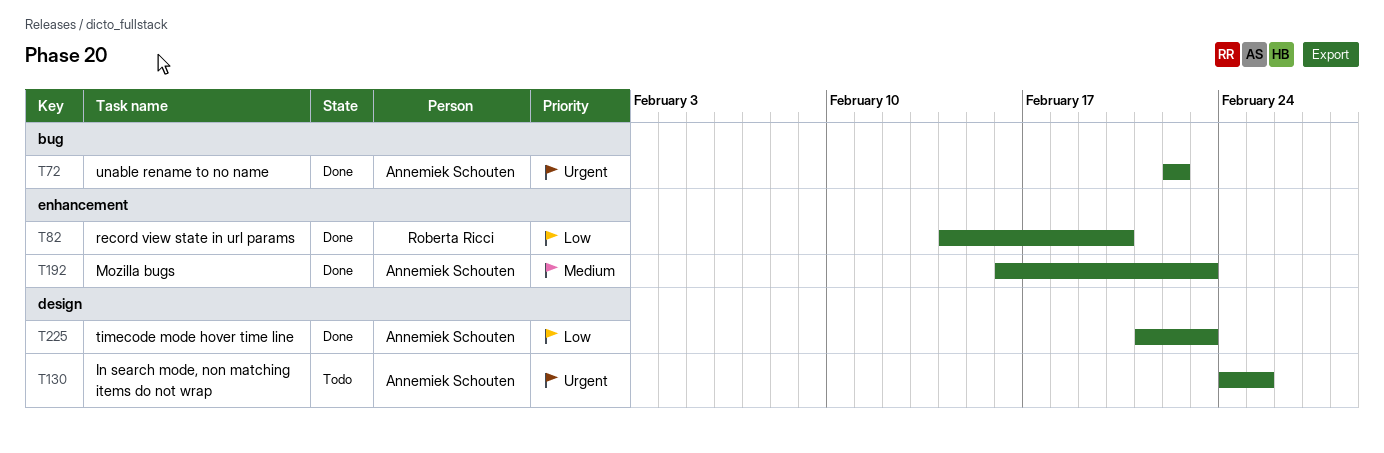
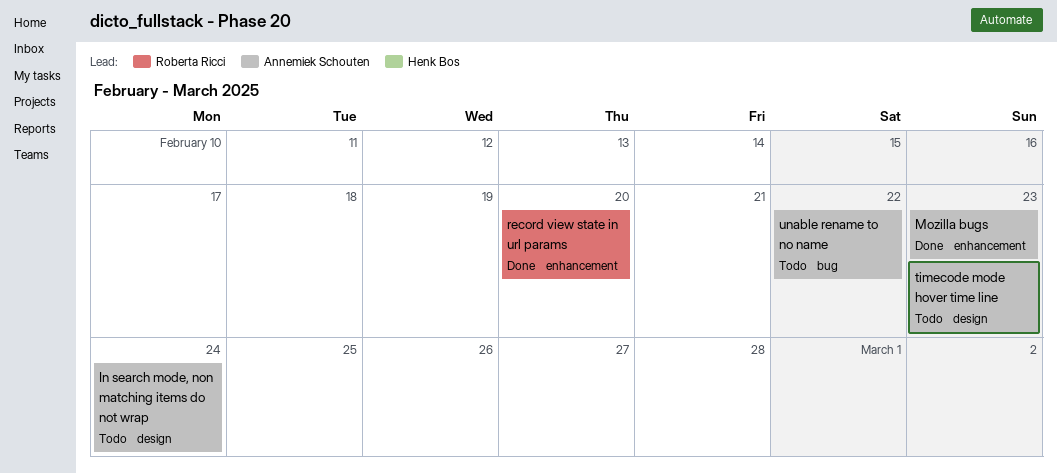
In search mode, non matching items do not wrap, due: Feb 25 -> Feb 24
timecode mode hover time line, status: Done -> Todo
unable rename to no name, status: Done -> Todo

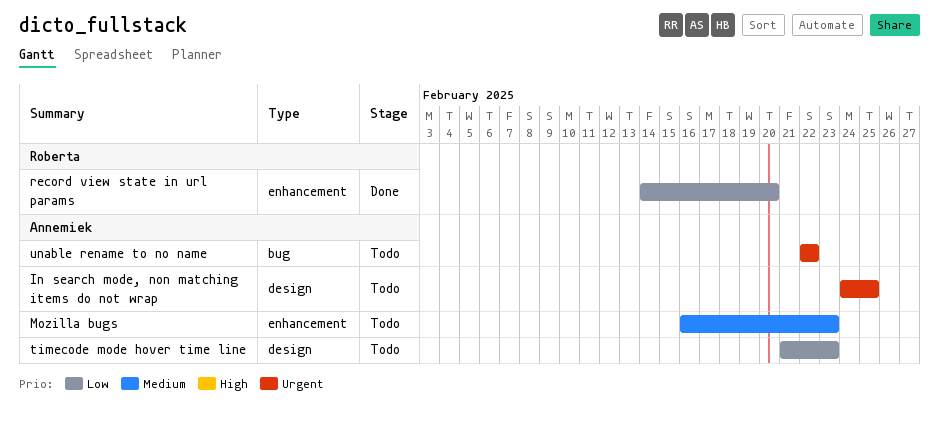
In search mode, non matching items do not wrap, due: Feb 24 -> Feb 25
Mozilla bugs, status: Done -> Todo

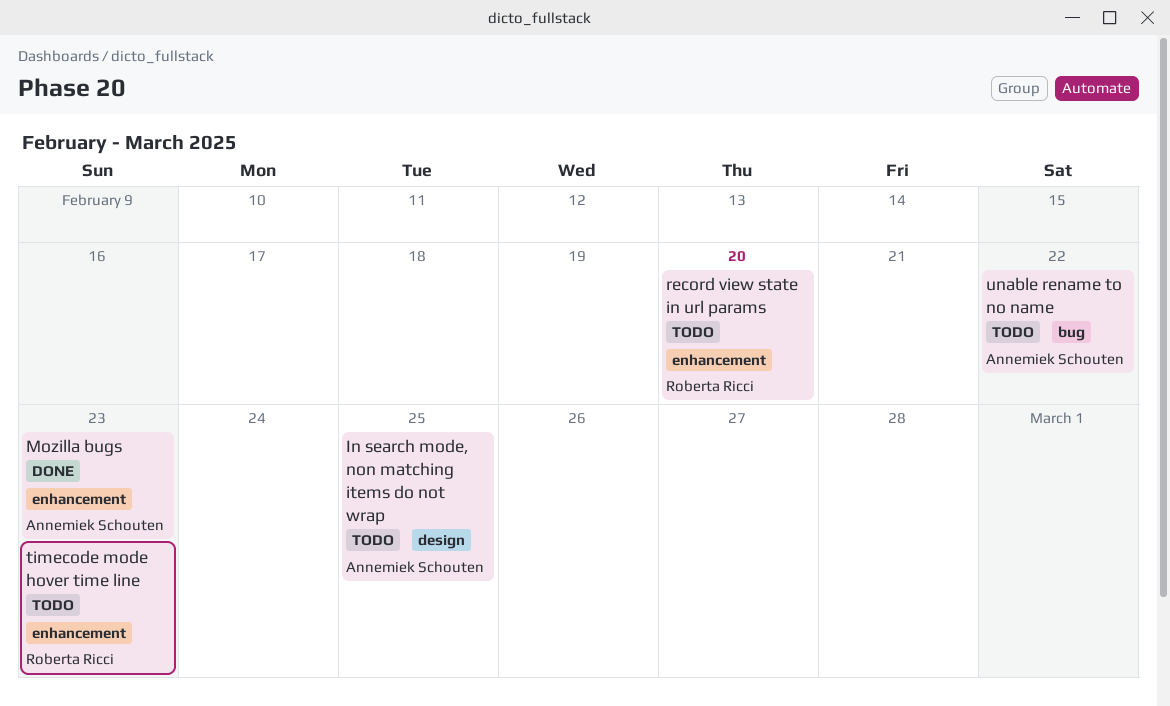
Mozilla bugs, status: Todo -> Done
record view state in url params, status: Done -> Todo
timecode mode hover time line, owner: Annemiek Schouten -> Roberta Ricci
timecode mode hover time line, label: design -> enhancement

